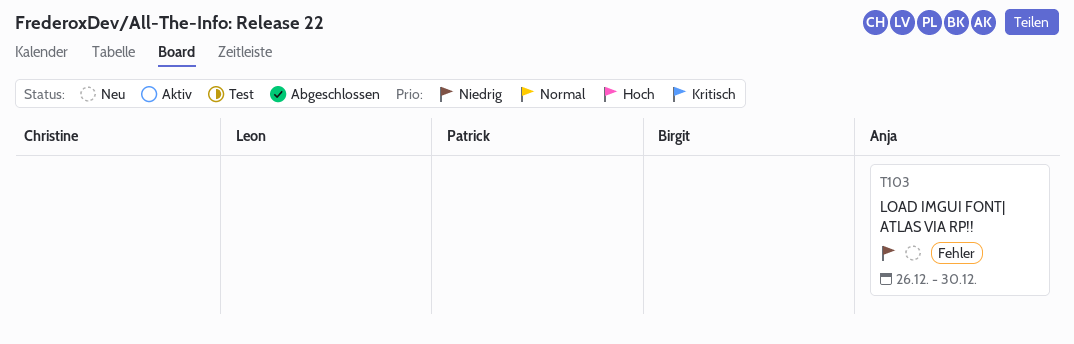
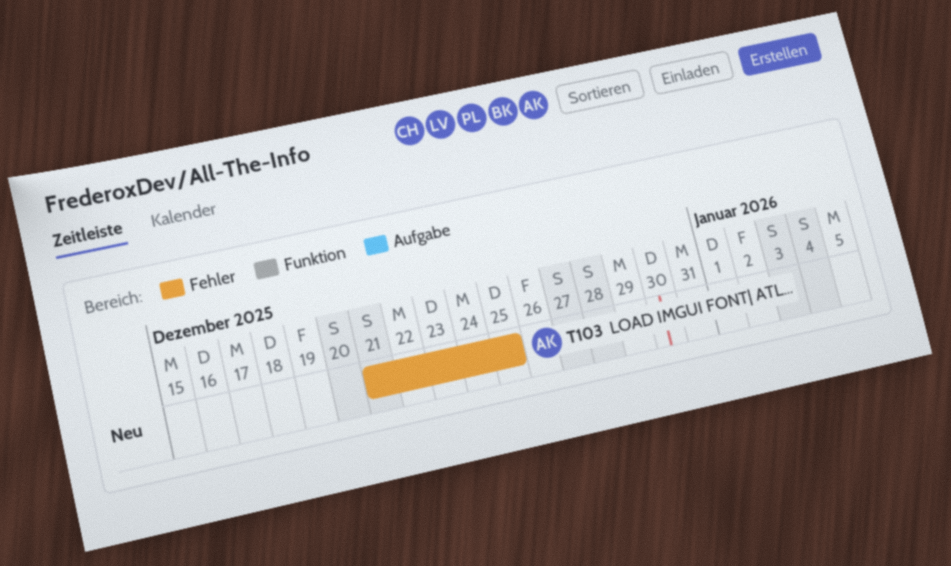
T103, start: Dec 26 -> Dec 21
T103, due: Dec 30 -> Dec 25

